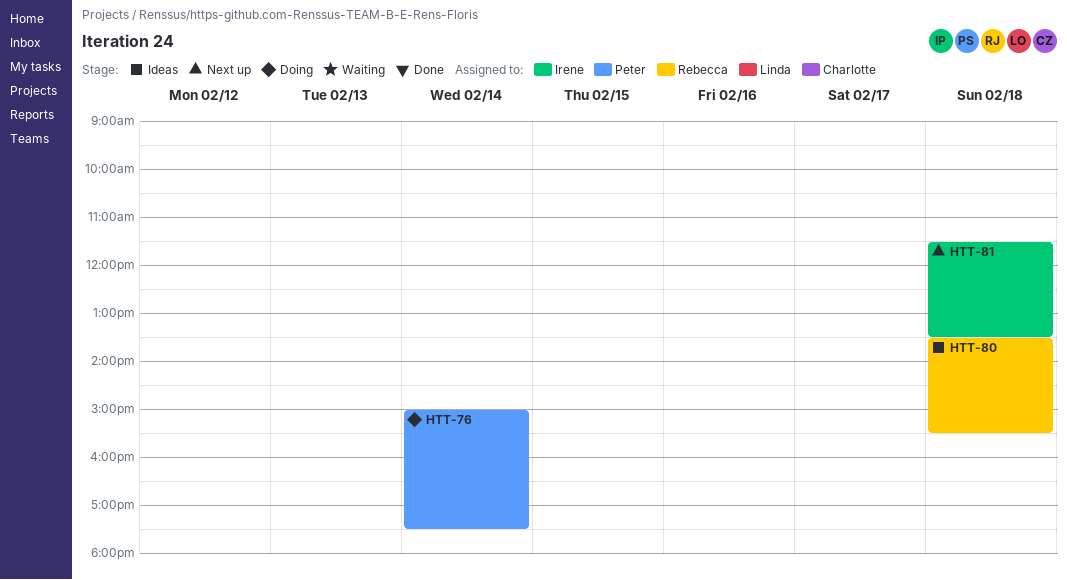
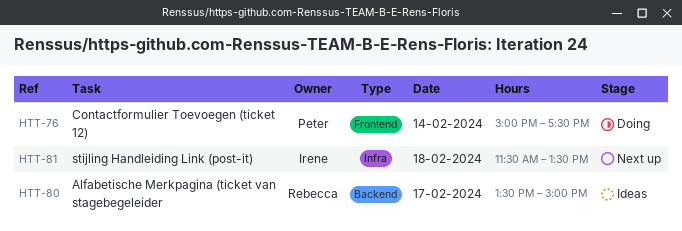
HTT-80, day: Feb 18 -> Feb 17
HTT-80, ends: 15:30 -> 15:00

